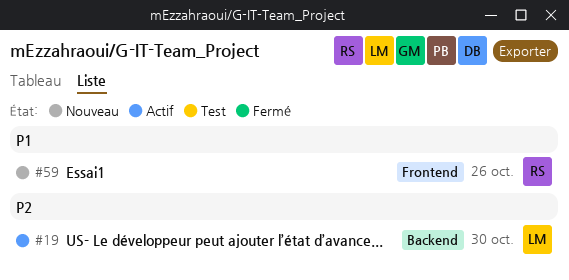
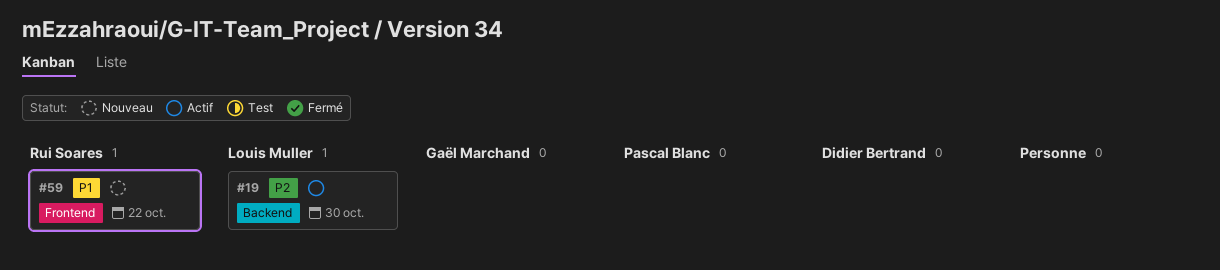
#59, due: Oct 26 -> Oct 22

